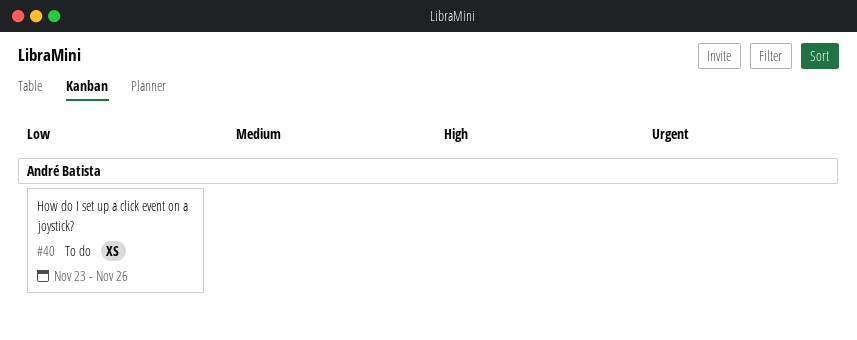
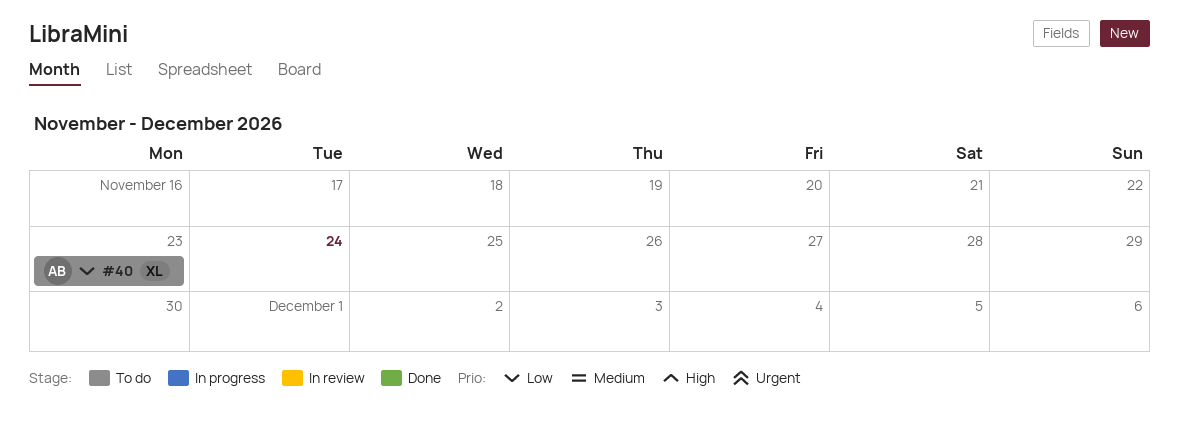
#40, estimate: XS -> XL
#40, due: Nov 26 -> Nov 23

